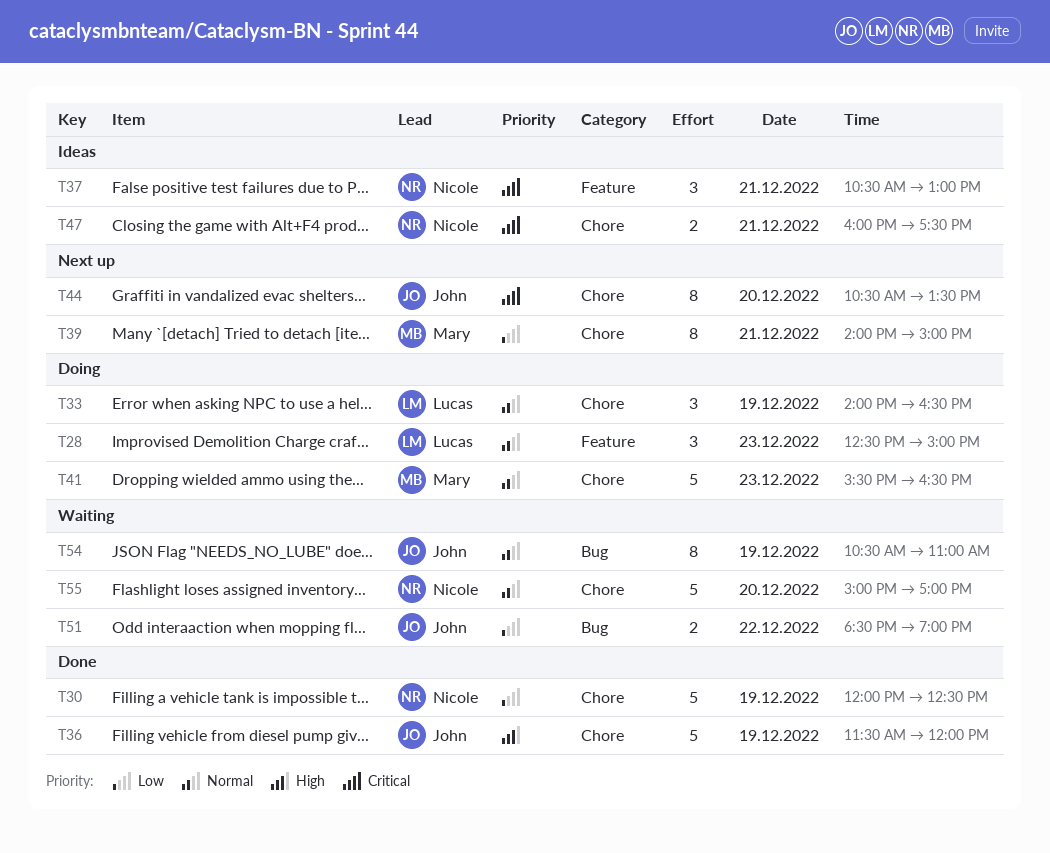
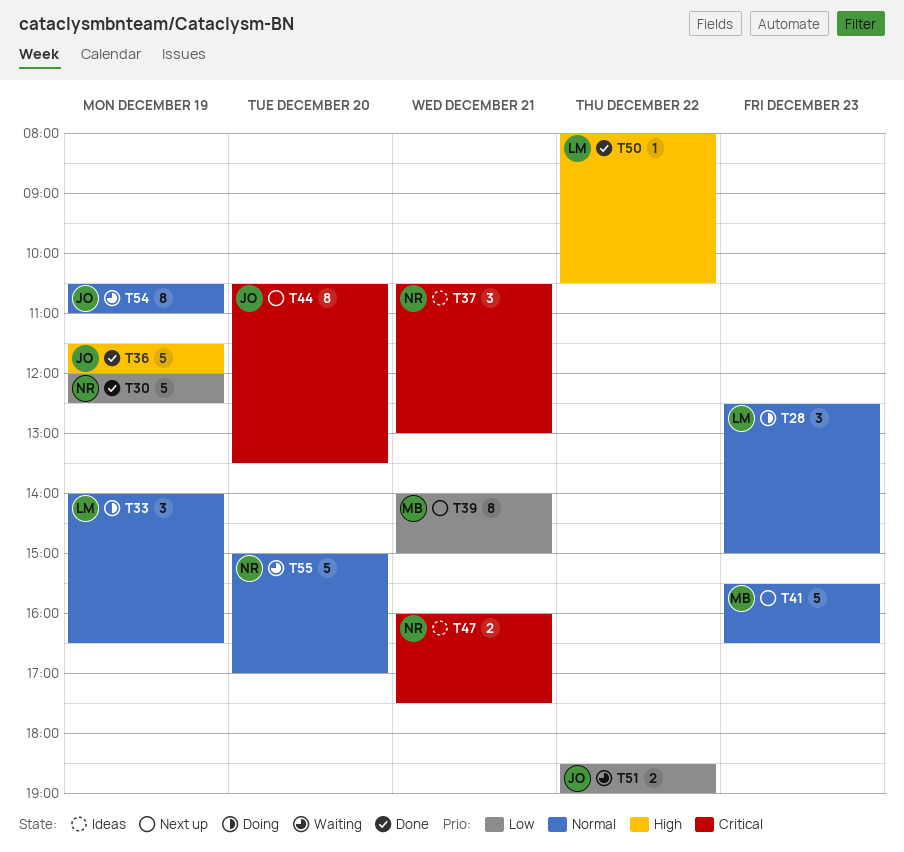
T41, status: Doing -> Next up
T50: none -> present

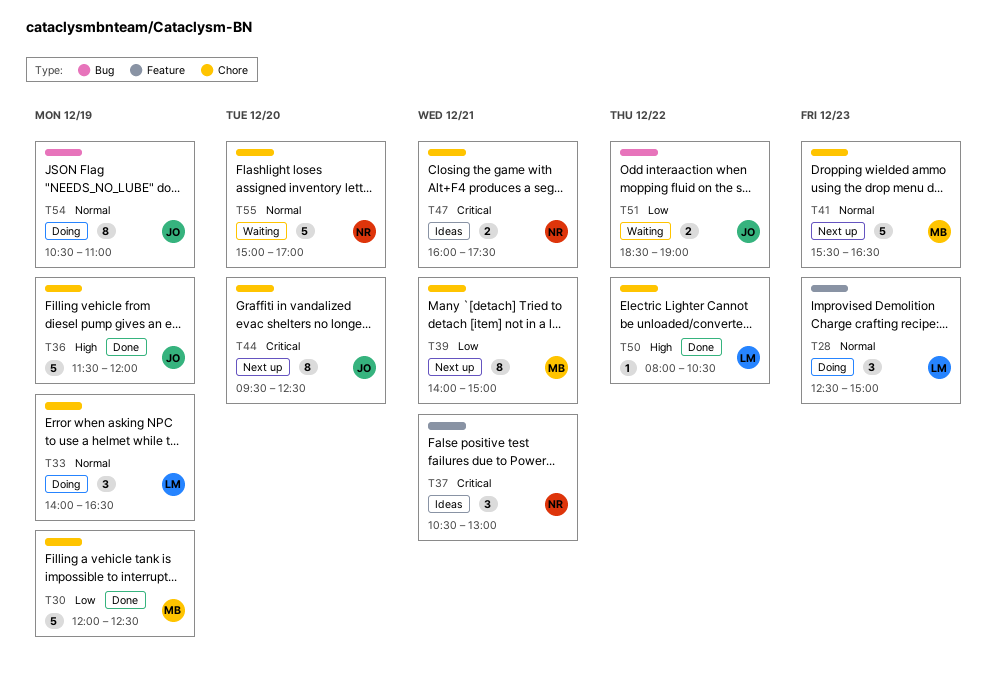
T30, owner: NR -> MB
T44, begins: 10:30 -> 09:30
T44, ends: 13:30 -> 12:30
T54, status: Waiting -> Doing

